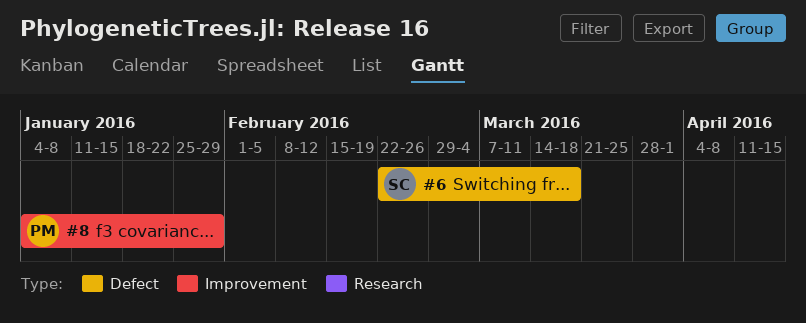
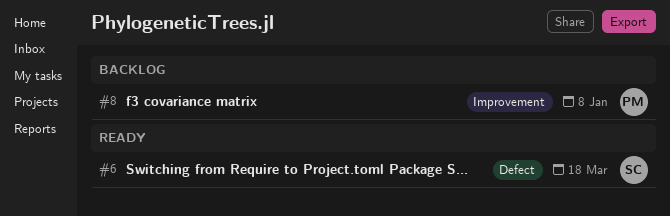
#8, due: Jan 29 -> Jan 8

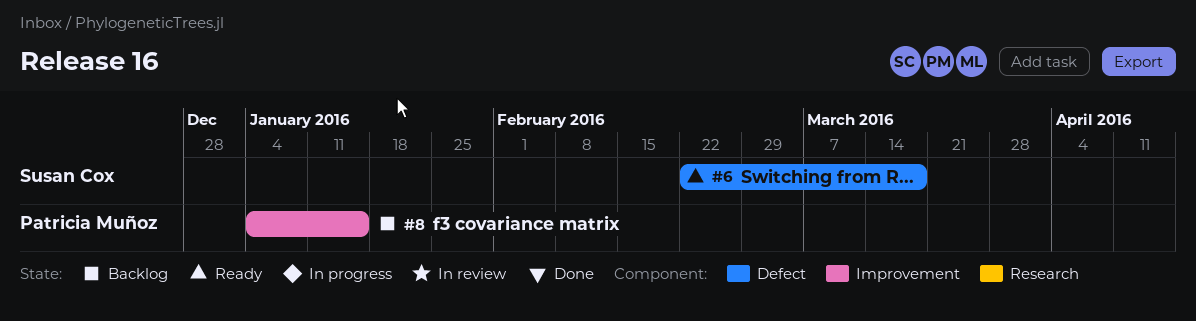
#8, due: Jan 8 -> Jan 15

